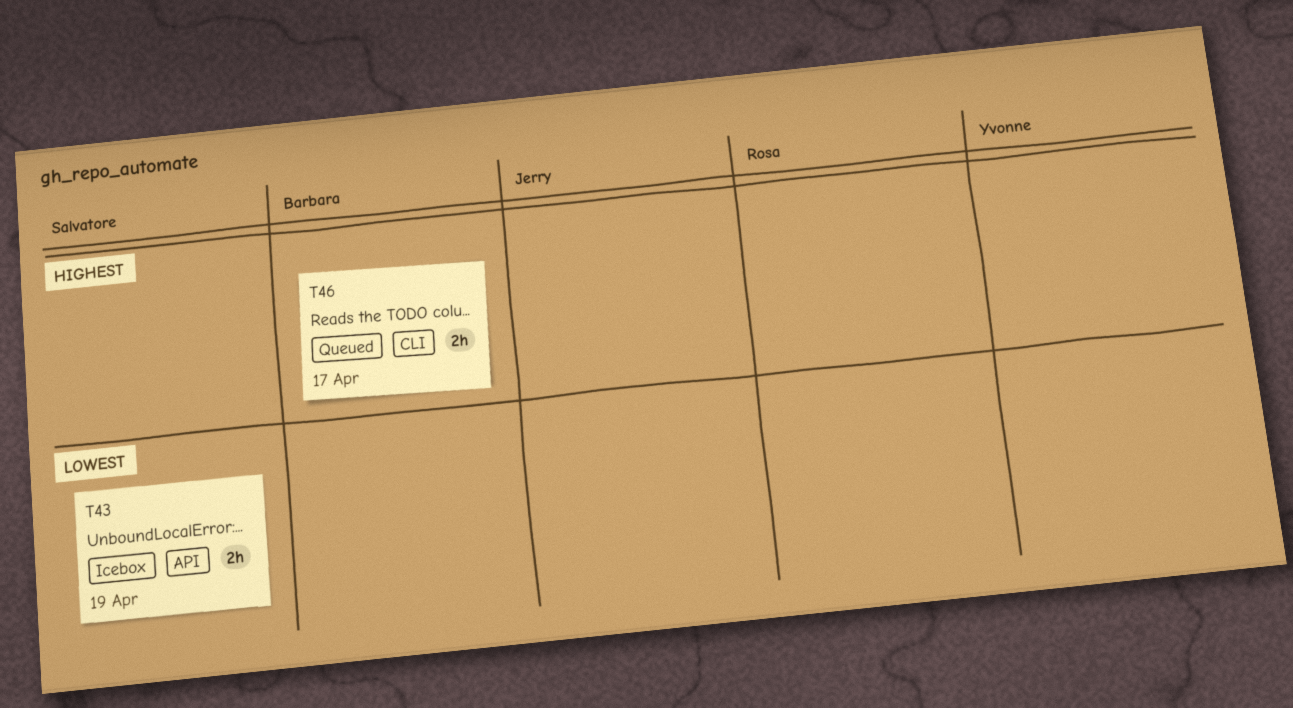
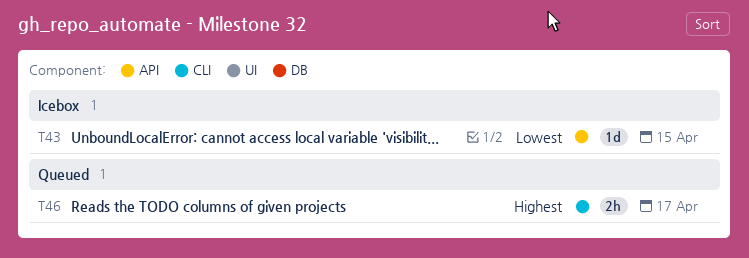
T43, estimate: 2h -> 1d
T43, due: Apr 19 -> Apr 15

